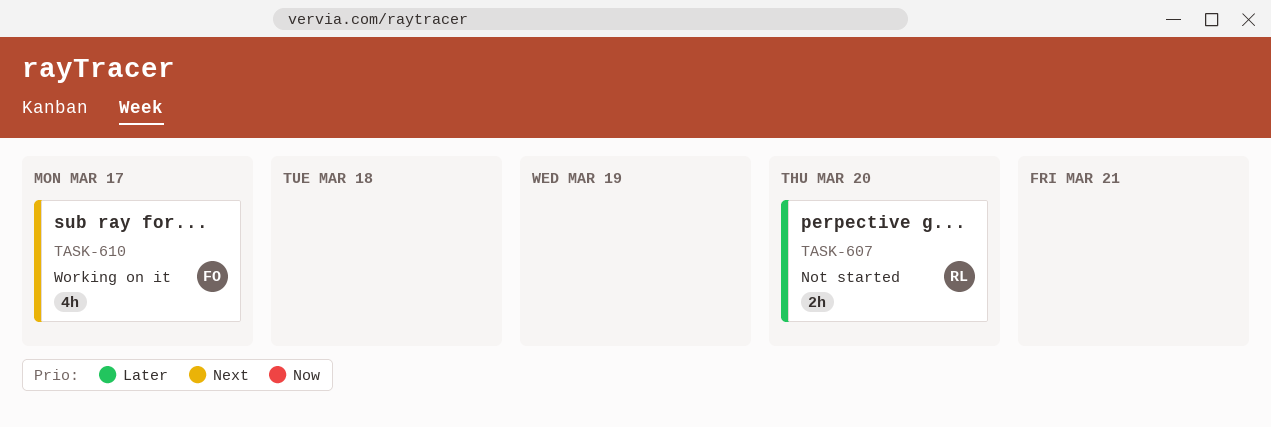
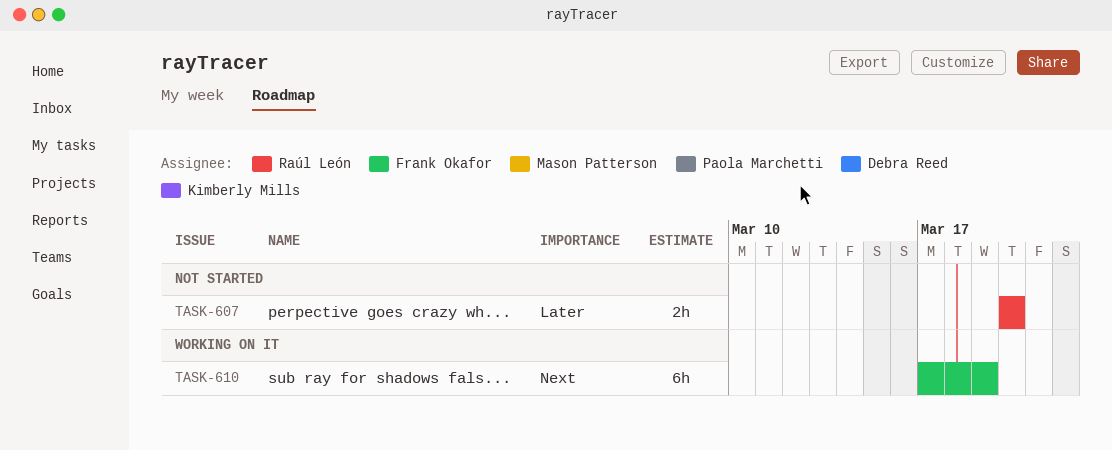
TASK-610, estimate: 4h -> 6h
TASK-610, due: Mar 17 -> Mar 19

